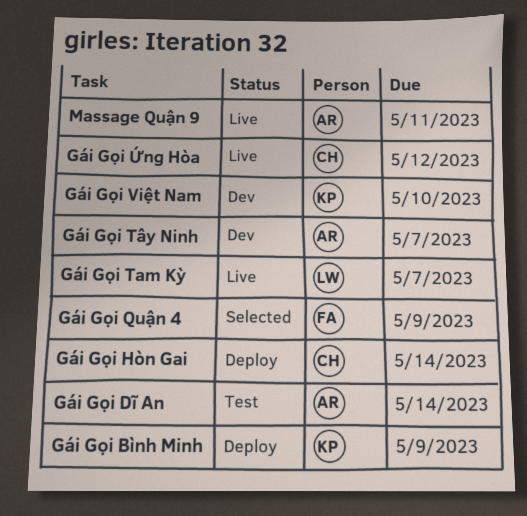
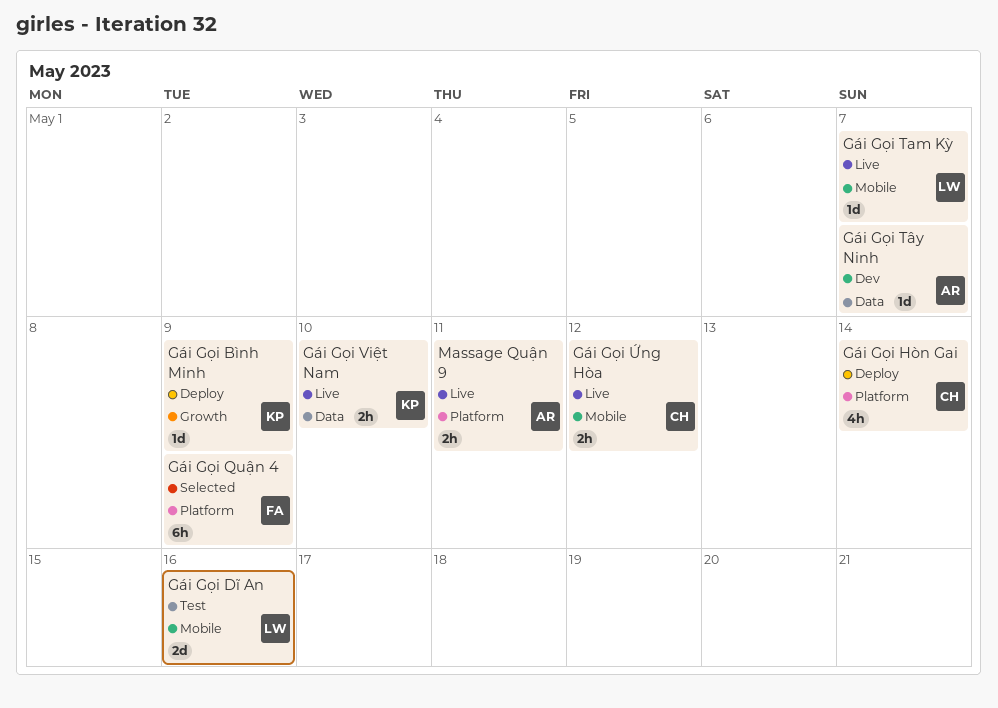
Gái Gọi Dĩ An, owner: AR -> LW
Gái Gọi Dĩ An, due: May 14 -> May 16
Gái Gọi Việt Nam, status: Dev -> Live

